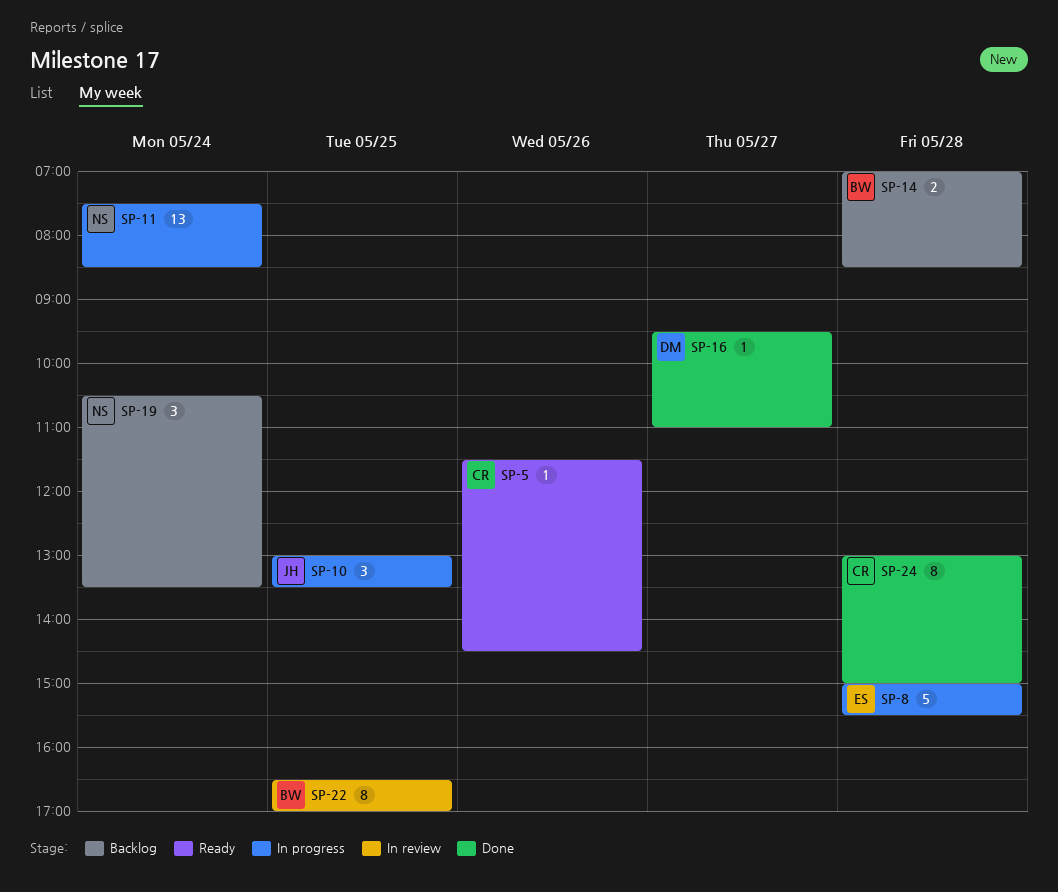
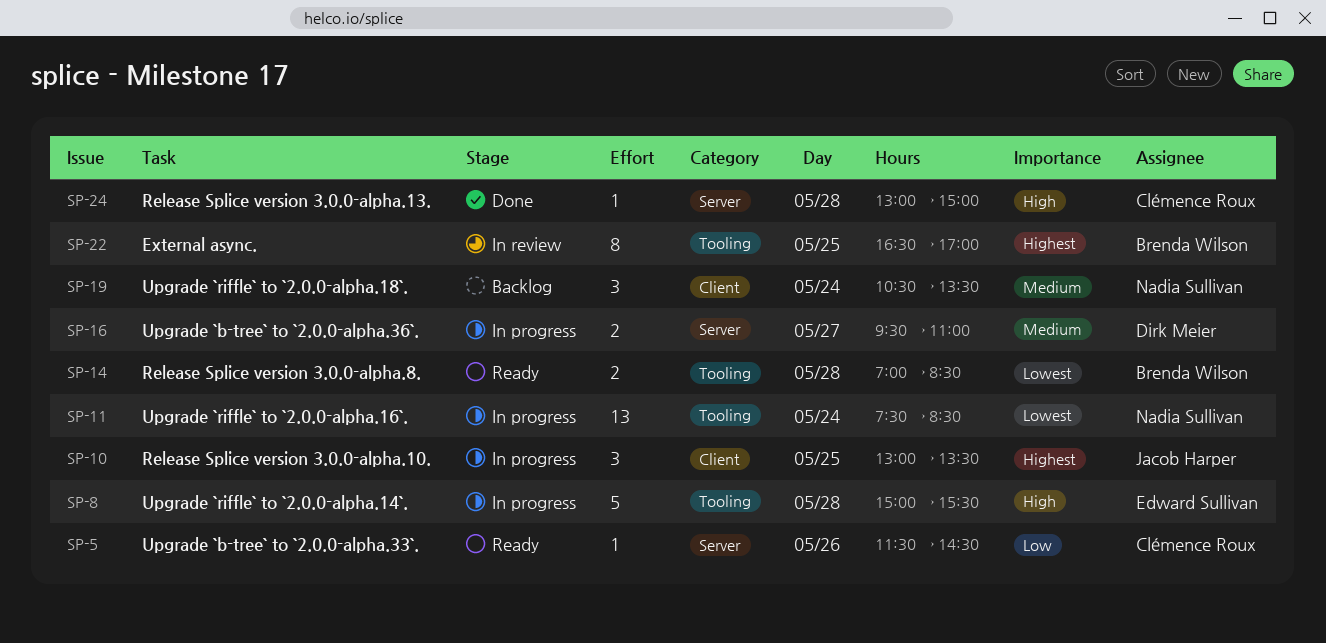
SP-14, status: Backlog -> Ready
SP-16, status: Done -> In progress
SP-16, estimate: 1 -> 2
SP-24, estimate: 8 -> 1

